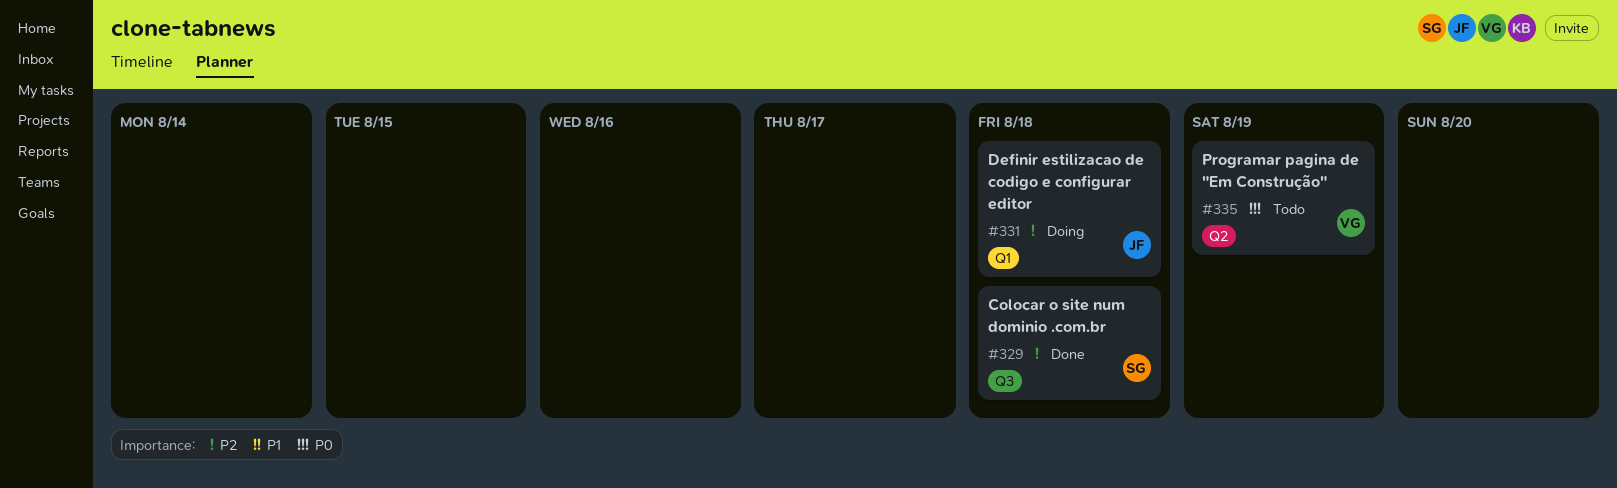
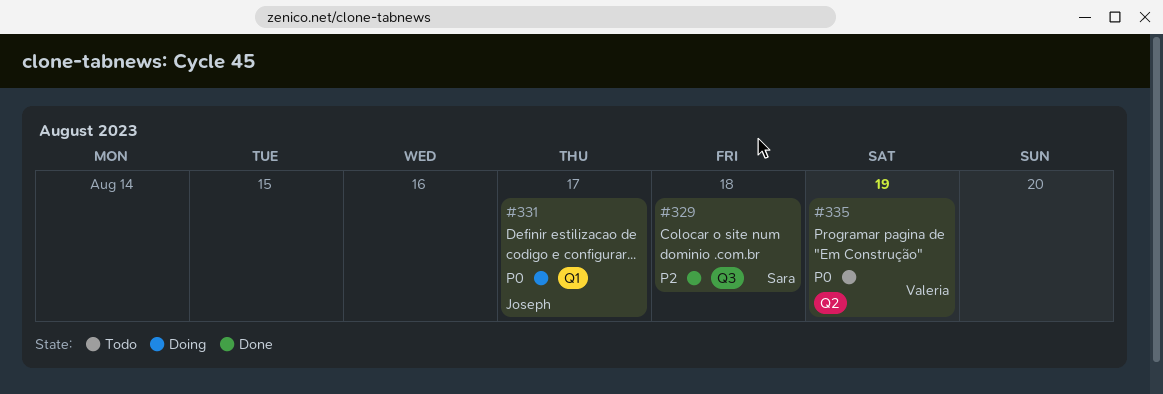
#331, priority: P2 -> P0
#331, due: Aug 18 -> Aug 17

